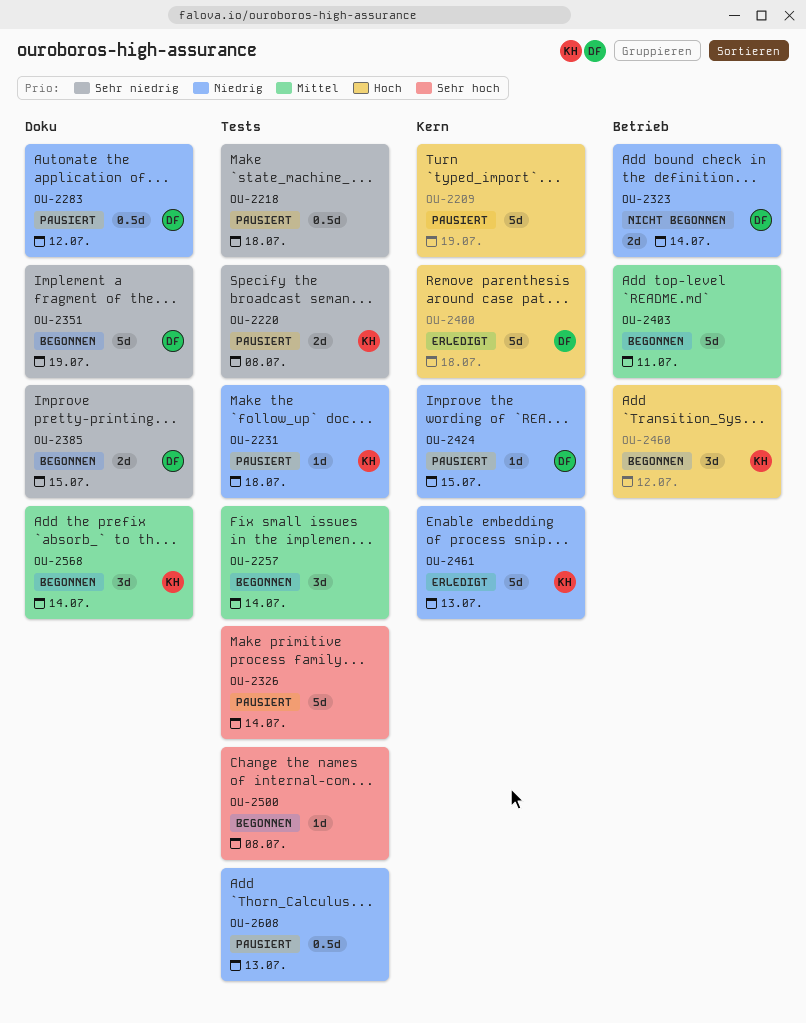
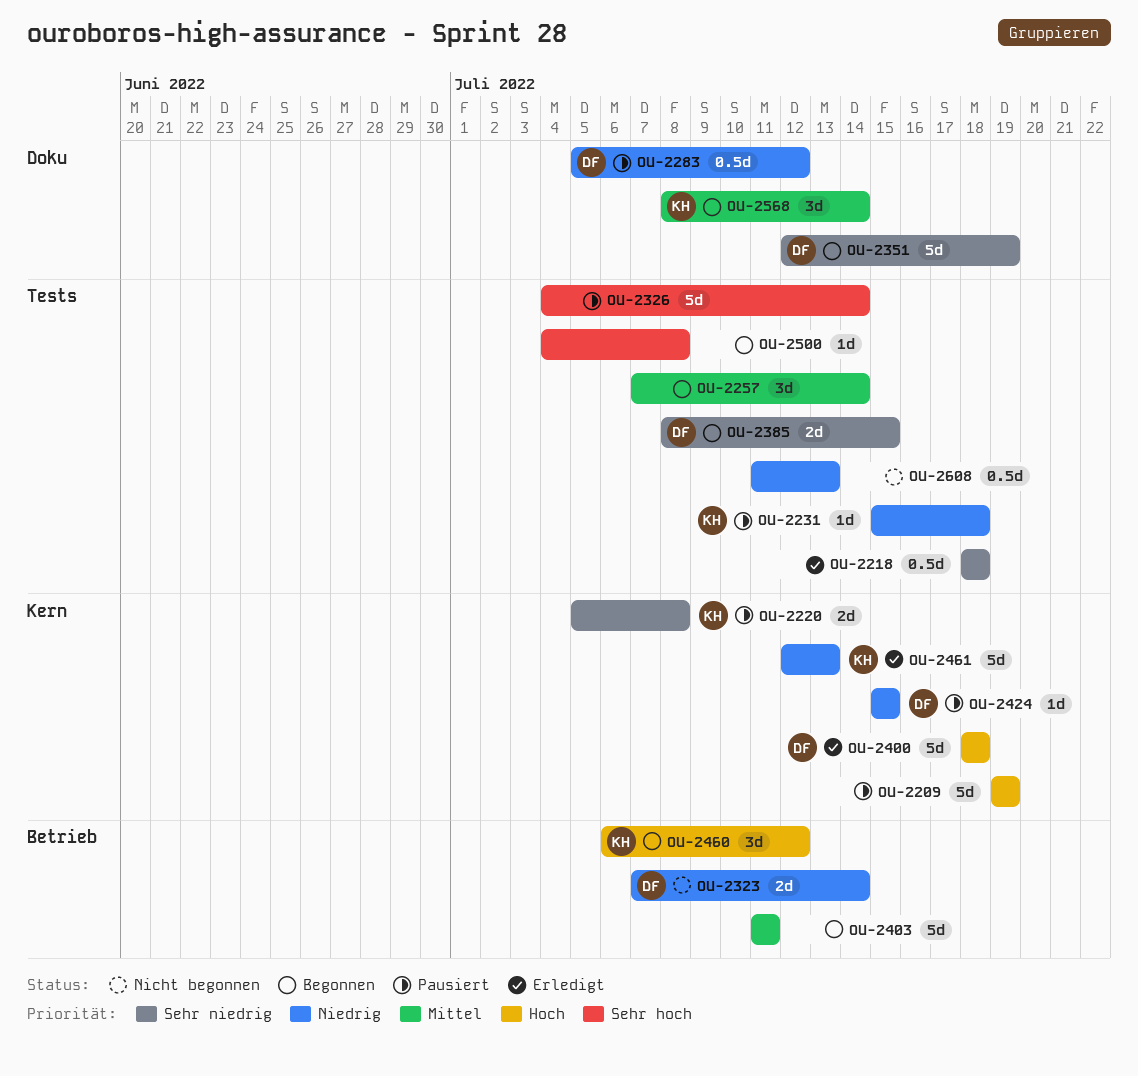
OU-2218, status: Pausiert -> Erledigt
OU-2220, label: Tests -> Kern
OU-2385, label: Doku -> Tests
OU-2608, status: Pausiert -> Nicht begonnen

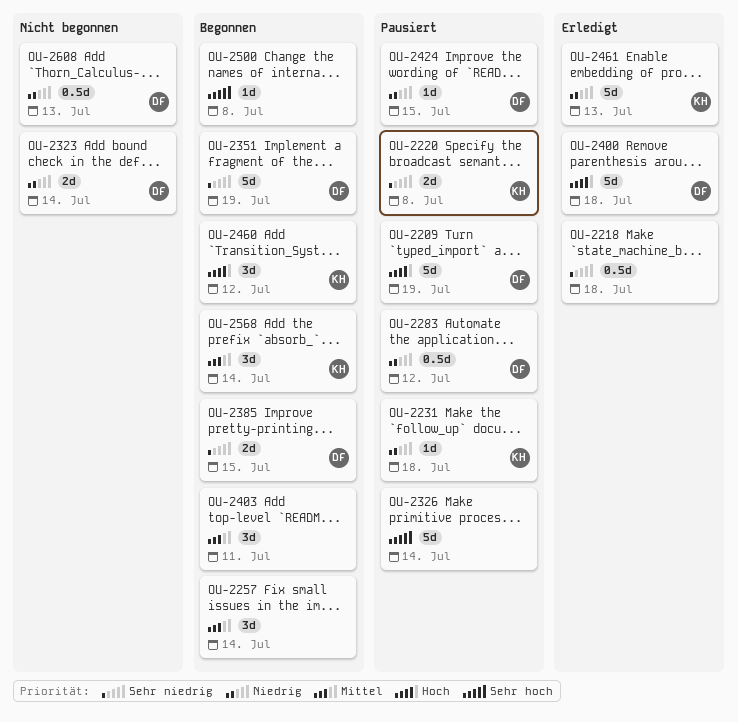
OU-2209, owner: none -> DF
OU-2403, estimate: 5d -> 3d
OU-2608, owner: none -> DF

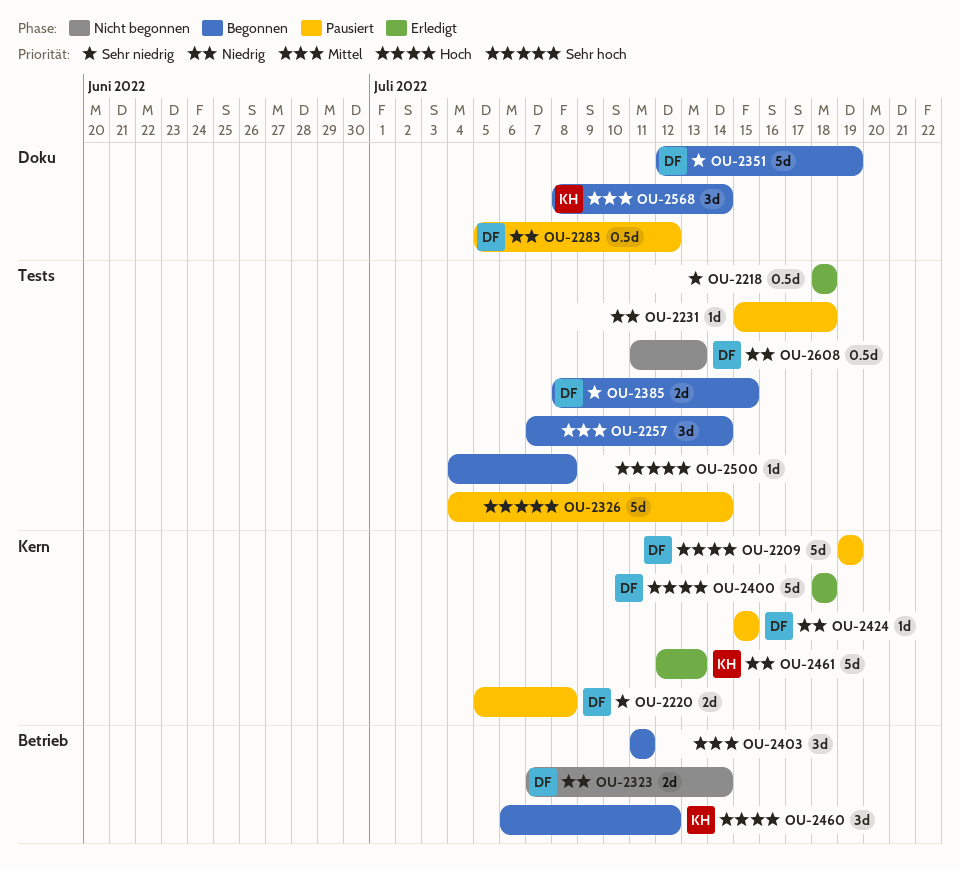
OU-2220, owner: KH -> DF
OU-2231, owner: KH -> none

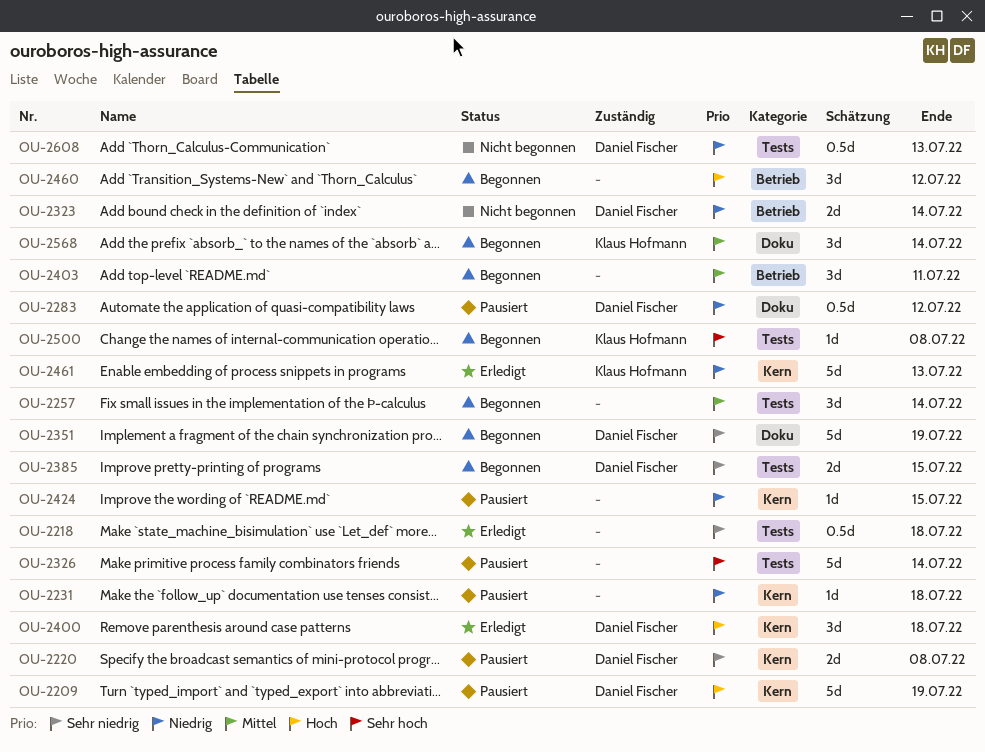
OU-2231, label: Tests -> Kern
OU-2400, estimate: 5d -> 3d
OU-2424, owner: Daniel Fischer -> none
OU-2460, owner: Klaus Hofmann -> none
OU-2500, owner: none -> Klaus Hofmann

